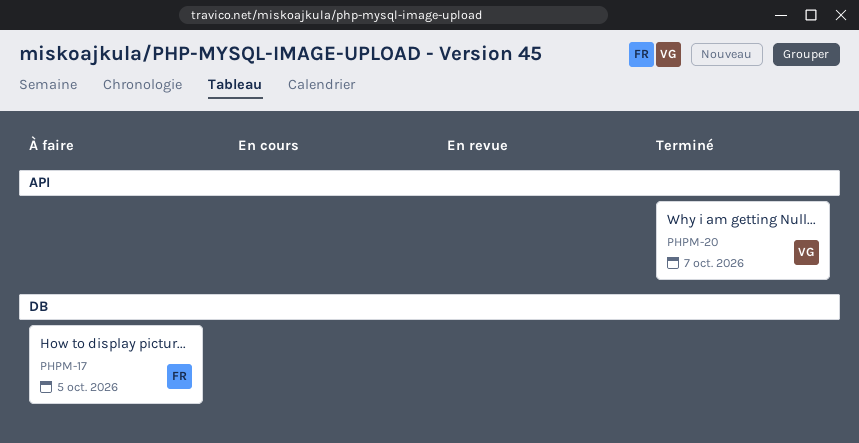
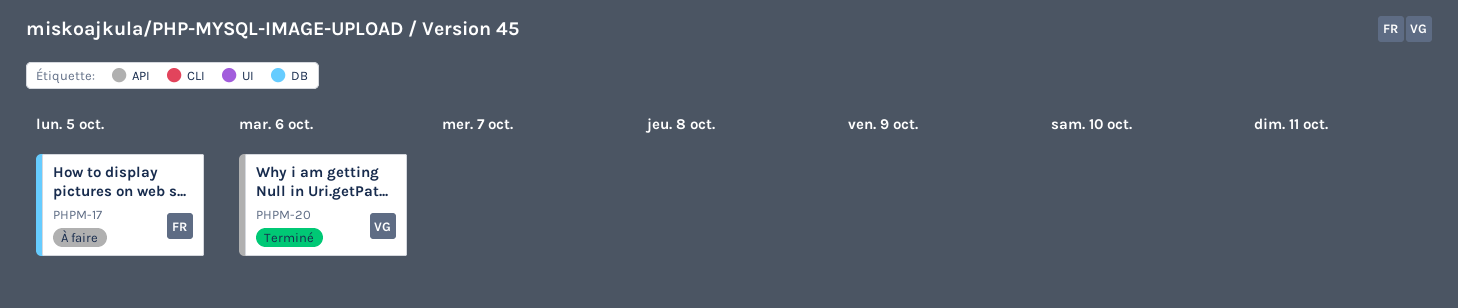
PHPM-20, due: Oct 7 -> Oct 6

